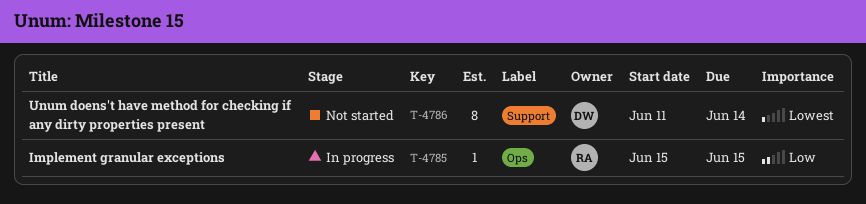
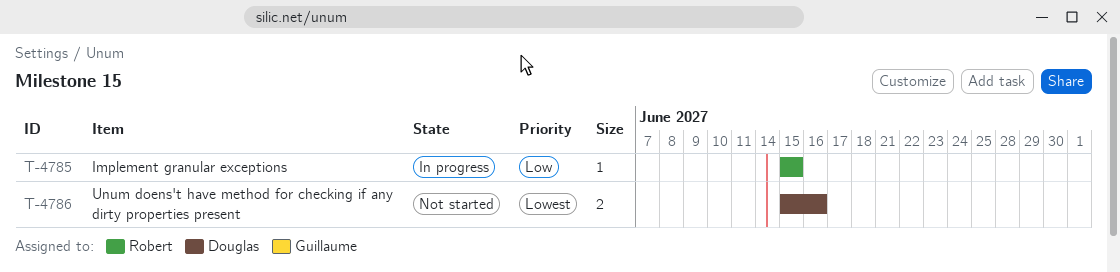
T-4786, estimate: 8 -> 2
T-4786, start: Jun 11 -> Jun 15
T-4786, due: Jun 14 -> Jun 16

